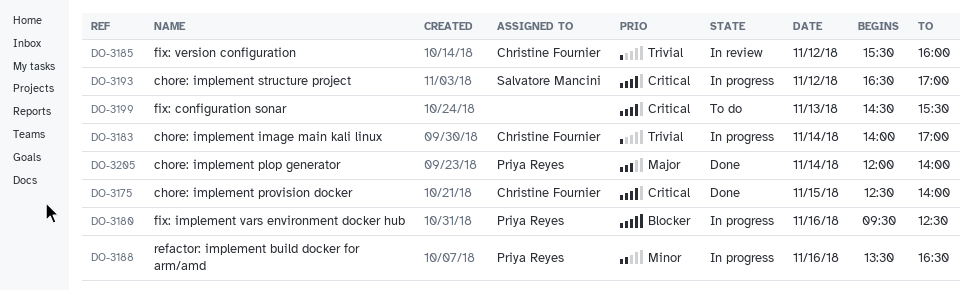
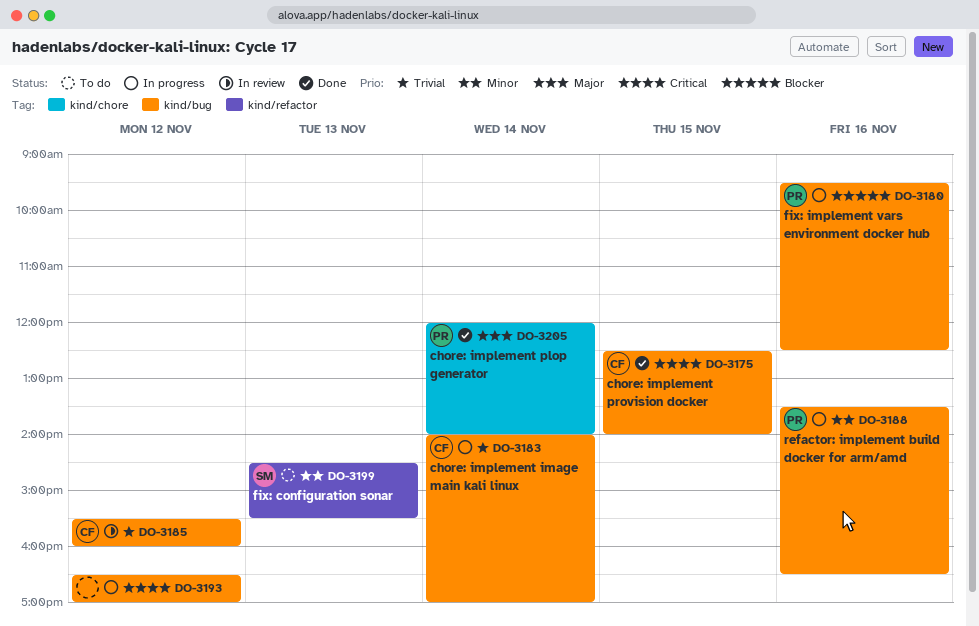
DO-3193, owner: Salvatore Mancini -> none
DO-3199, owner: none -> Salvatore Mancini
DO-3199, priority: Critical -> Minor

